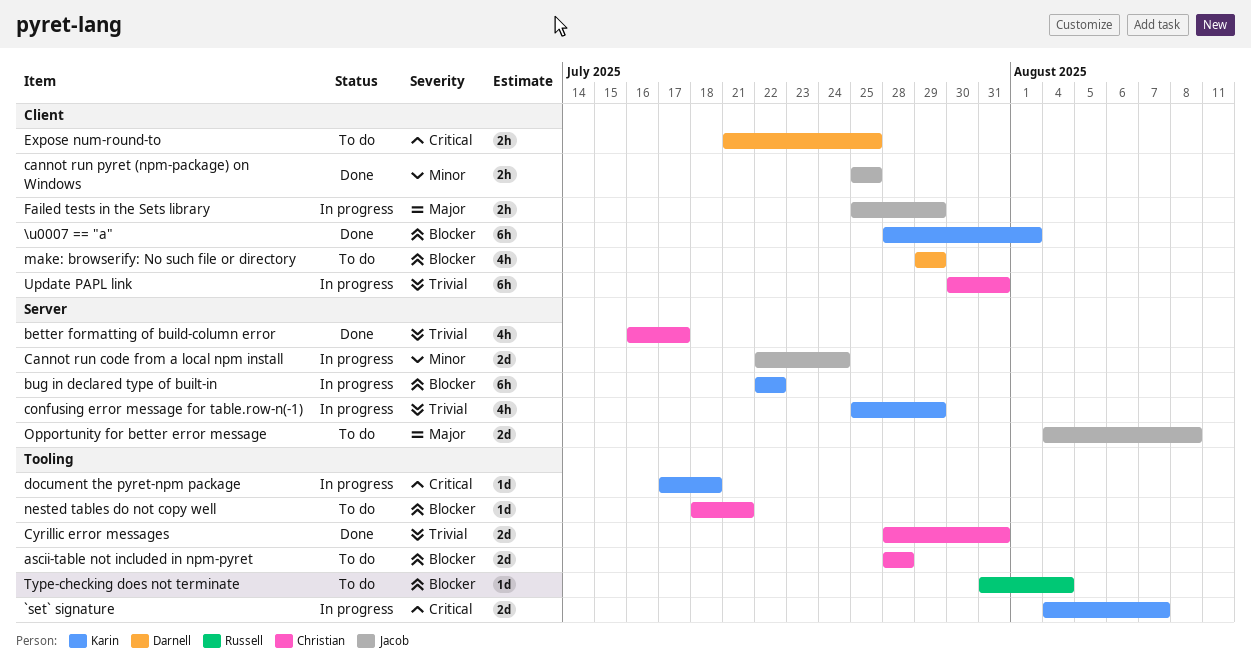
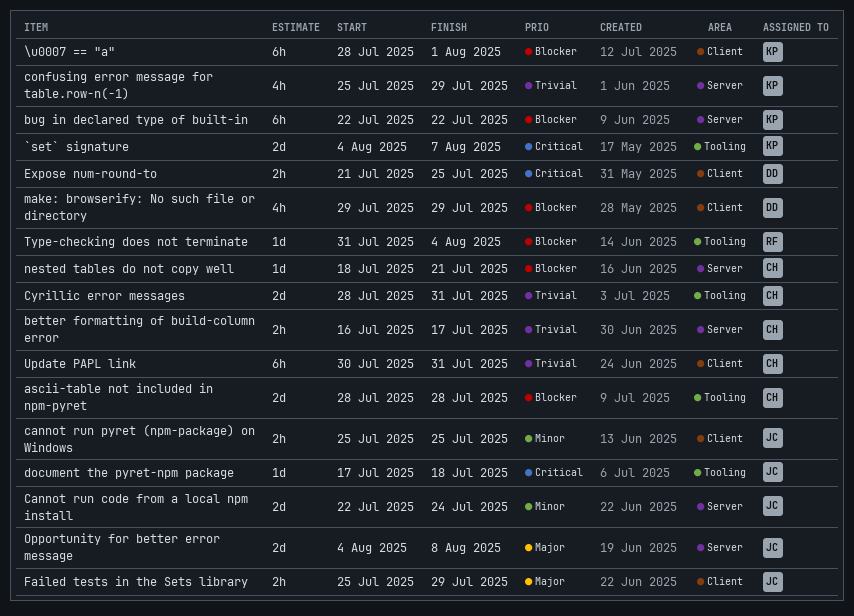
better formatting of build-column error, estimate: 4h -> 2h
document the pyret-npm package, owner: Karin -> Jacob
nested tables do not copy well, label: Tooling -> Server

